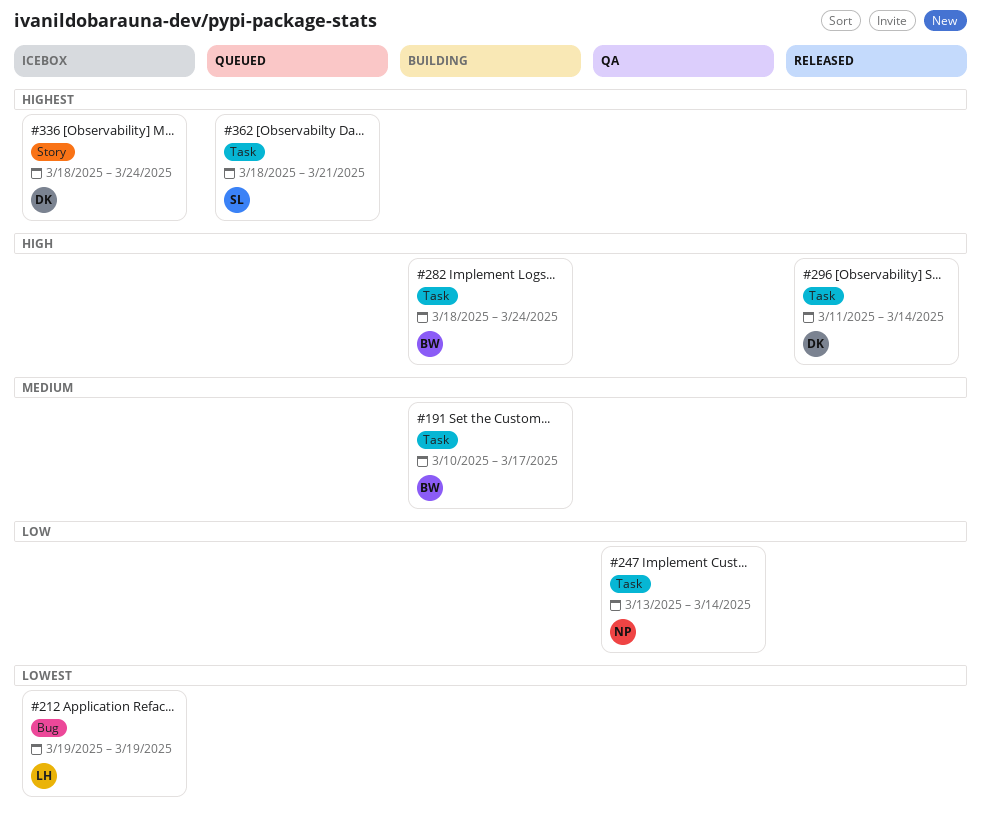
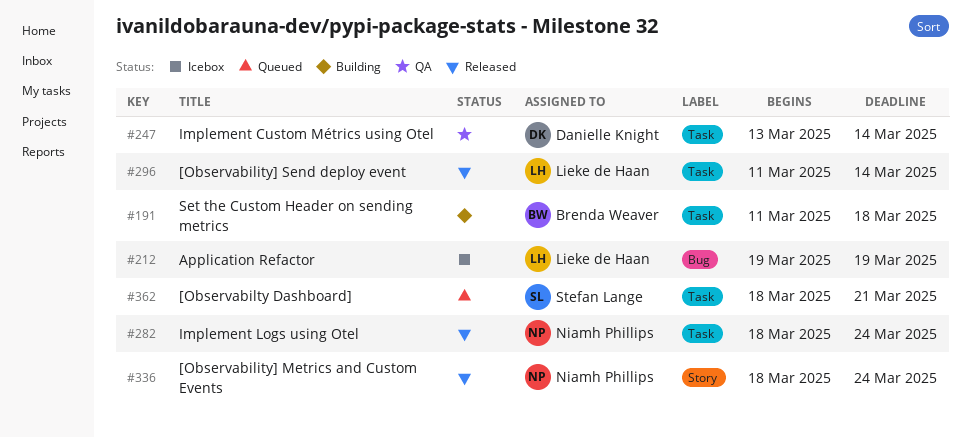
#191, start: Mar 10 -> Mar 11
#191, due: Mar 17 -> Mar 18
#247, owner: Niamh Phillips -> Danielle Knight
#282, status: Building -> Released
#282, owner: Brenda Weaver -> Niamh Phillips
#296, owner: Danielle Knight -> Lieke de Haan
#336, status: Icebox -> Released
#336, owner: Danielle Knight -> Niamh Phillips

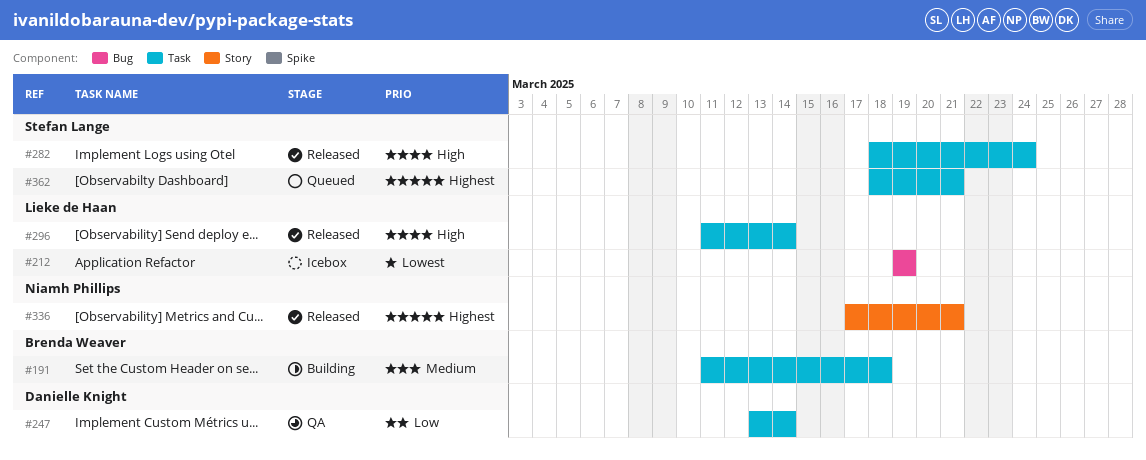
#282, owner: Niamh Phillips -> Stefan Lange
#336, start: Mar 18 -> Mar 17
#336, due: Mar 24 -> Mar 21

